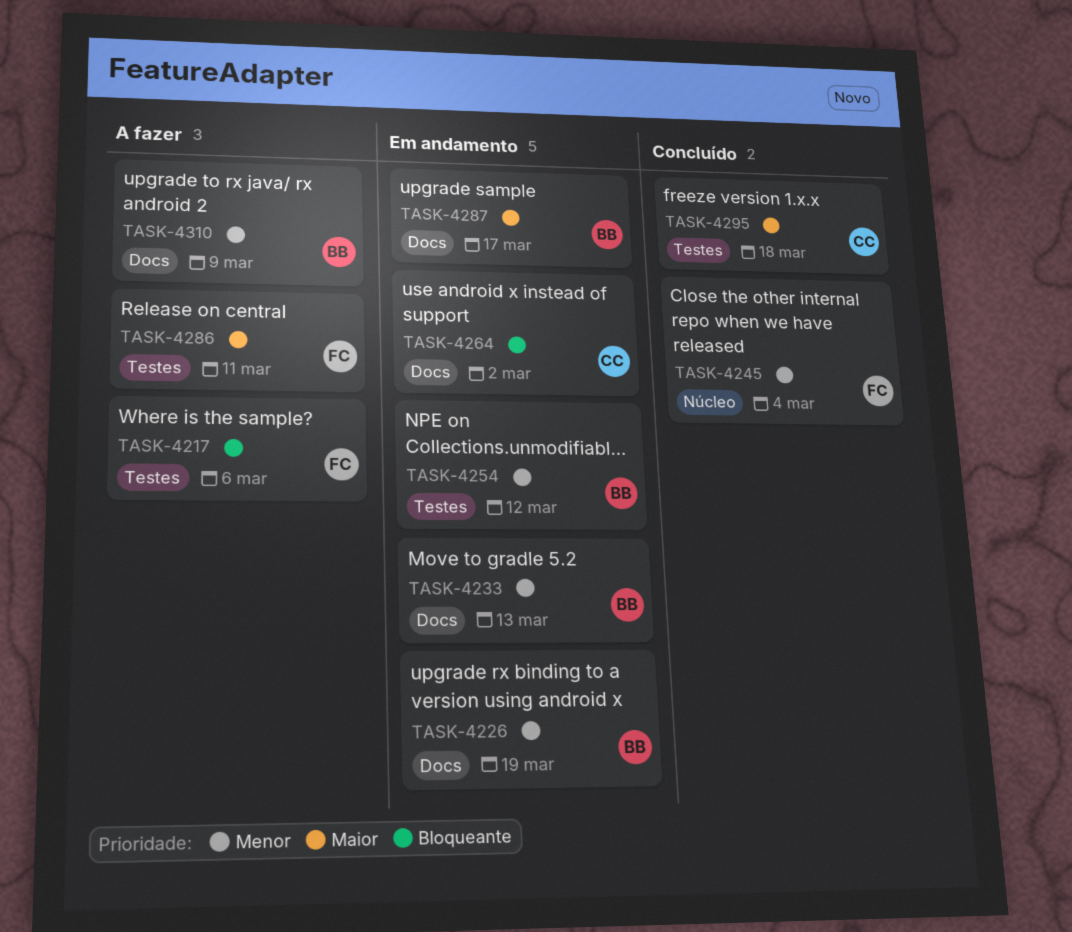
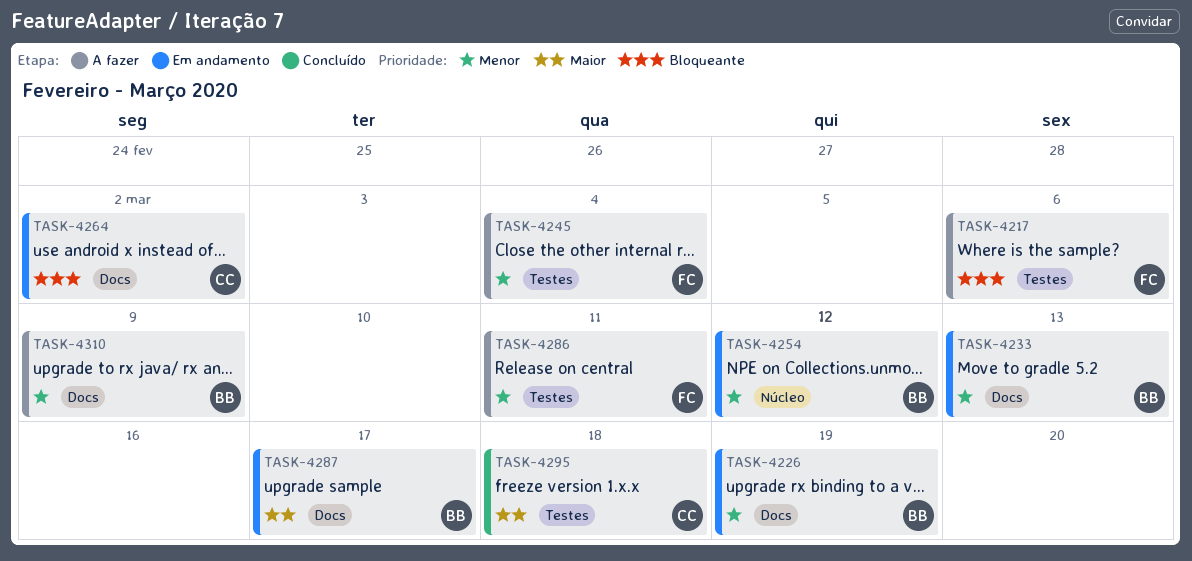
TASK-4245, status: Concluído -> A fazer
TASK-4245, label: Núcleo -> Testes
TASK-4254, label: Testes -> Núcleo
TASK-4286, priority: Maior -> Menor

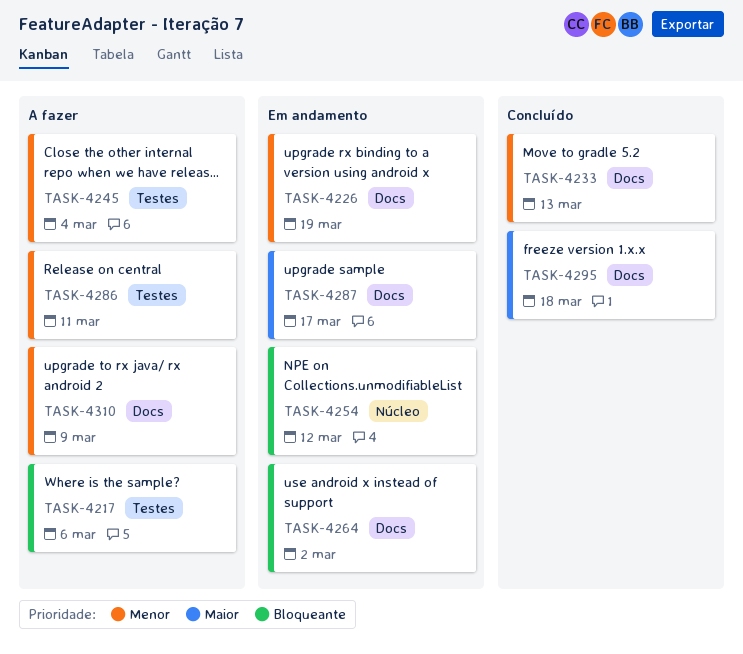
TASK-4233, status: Em andamento -> Concluído
TASK-4254, priority: Menor -> Bloqueante
TASK-4295, label: Testes -> Docs

